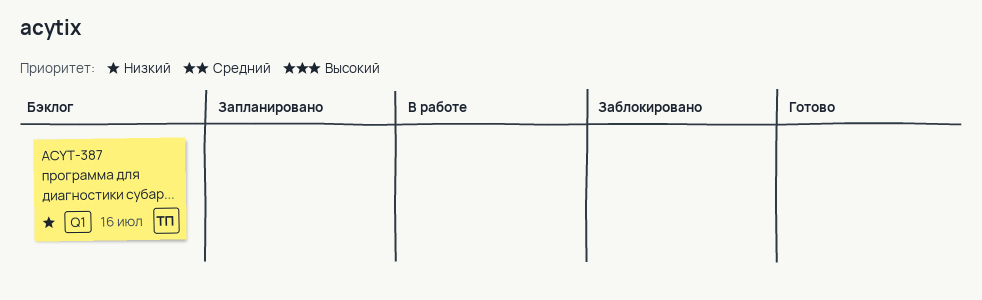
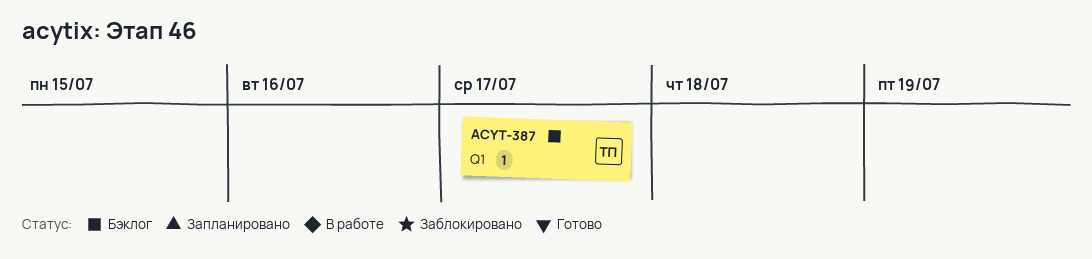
ACYT-387, due: Jul 16 -> Jul 17

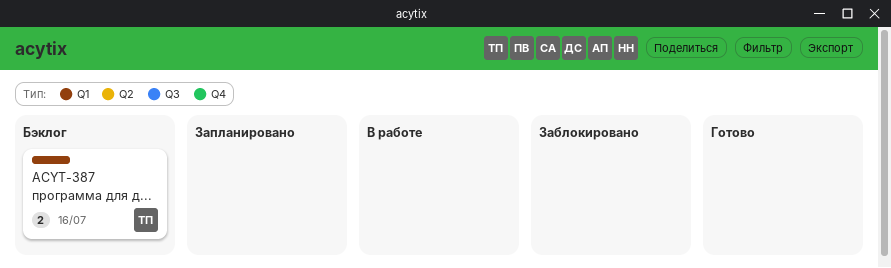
ACYT-387, estimate: 1 -> 2
ACYT-387, due: Jul 17 -> Jul 16

